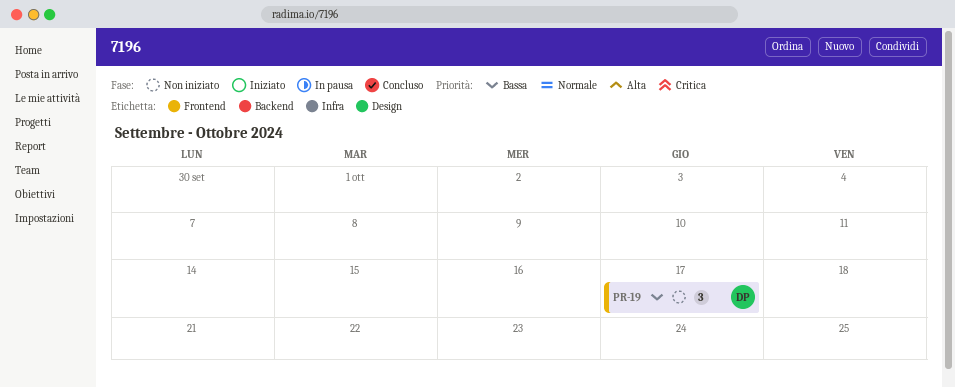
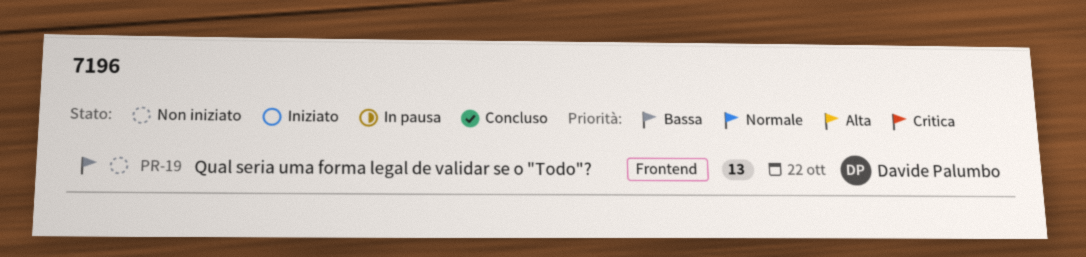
PR-19, estimate: 3 -> 13
PR-19, due: Oct 17 -> Oct 22

